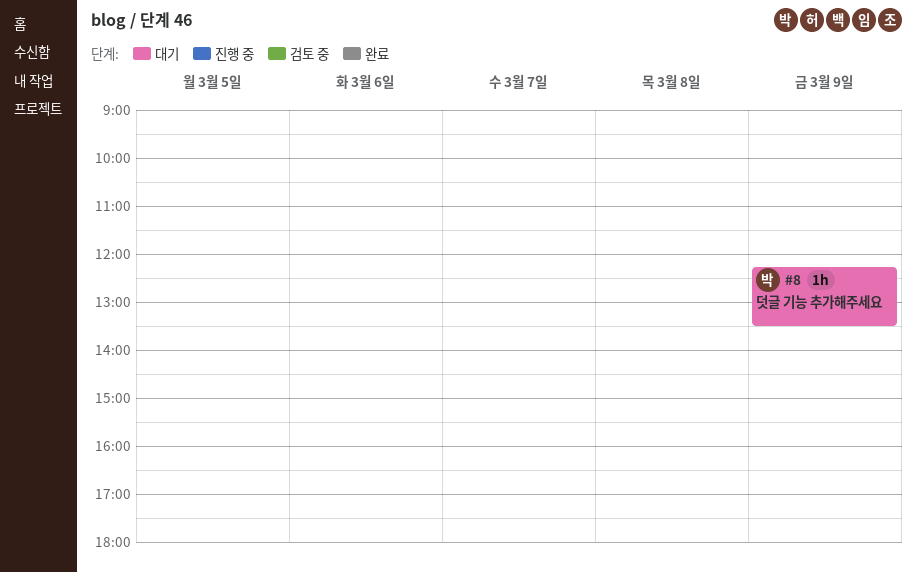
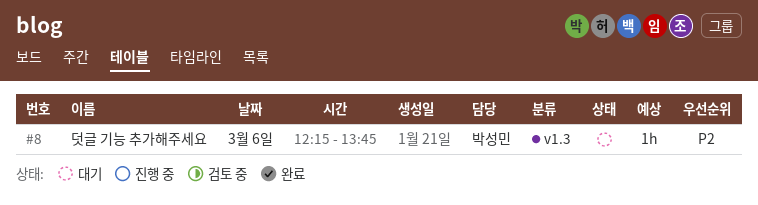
#8, day: Mar 9 -> Mar 6
#8, ends: 13:30 -> 13:45

